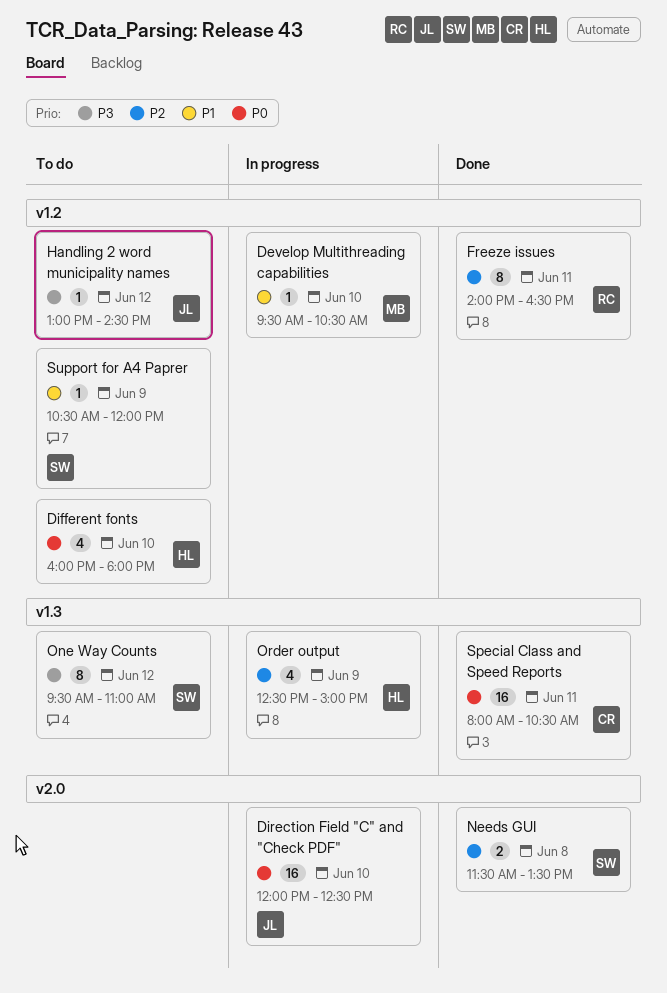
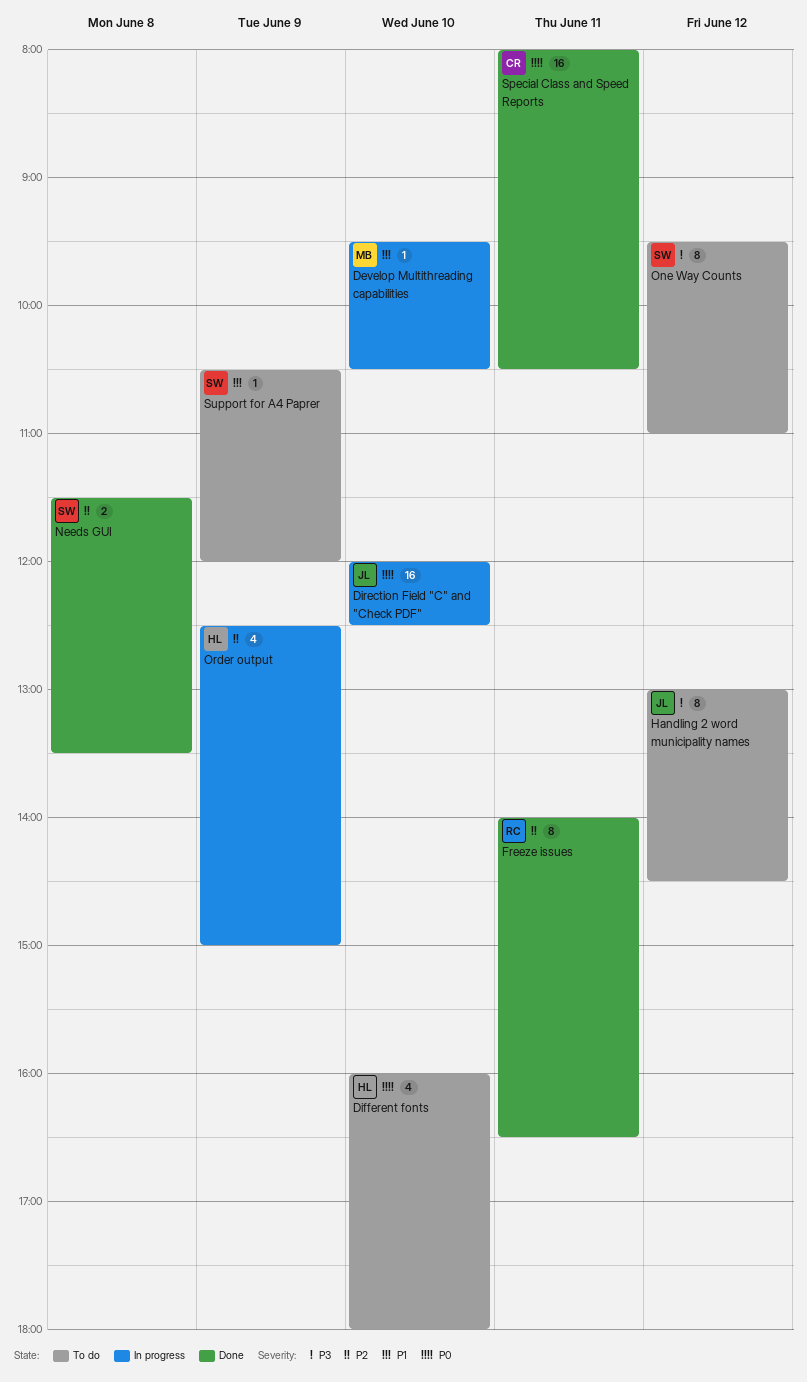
Handling 2 word municipality names, estimate: 1 -> 8

